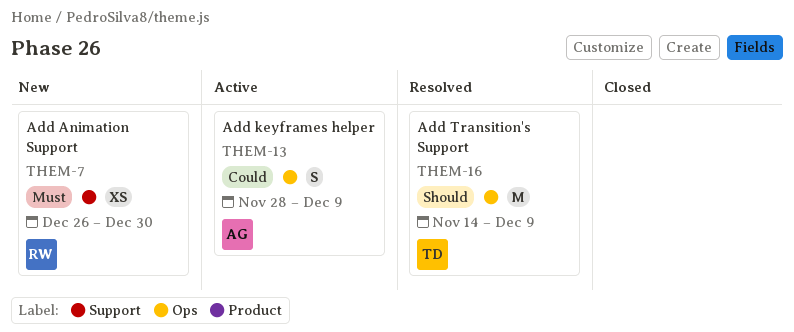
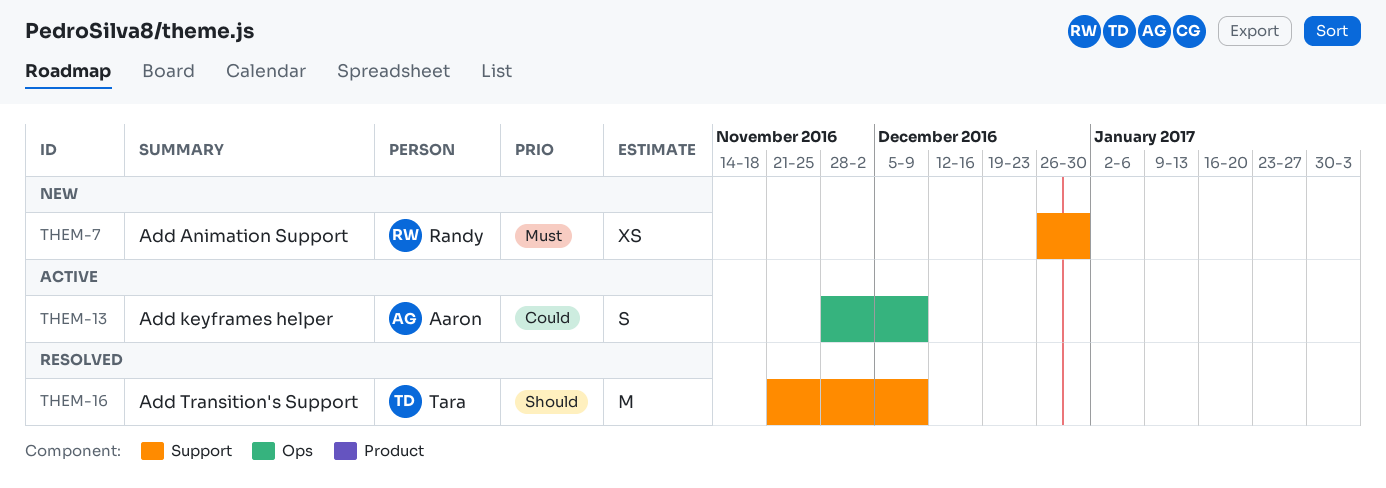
THEM-16, label: Ops -> Support
THEM-16, start: Nov 14 -> Nov 21

